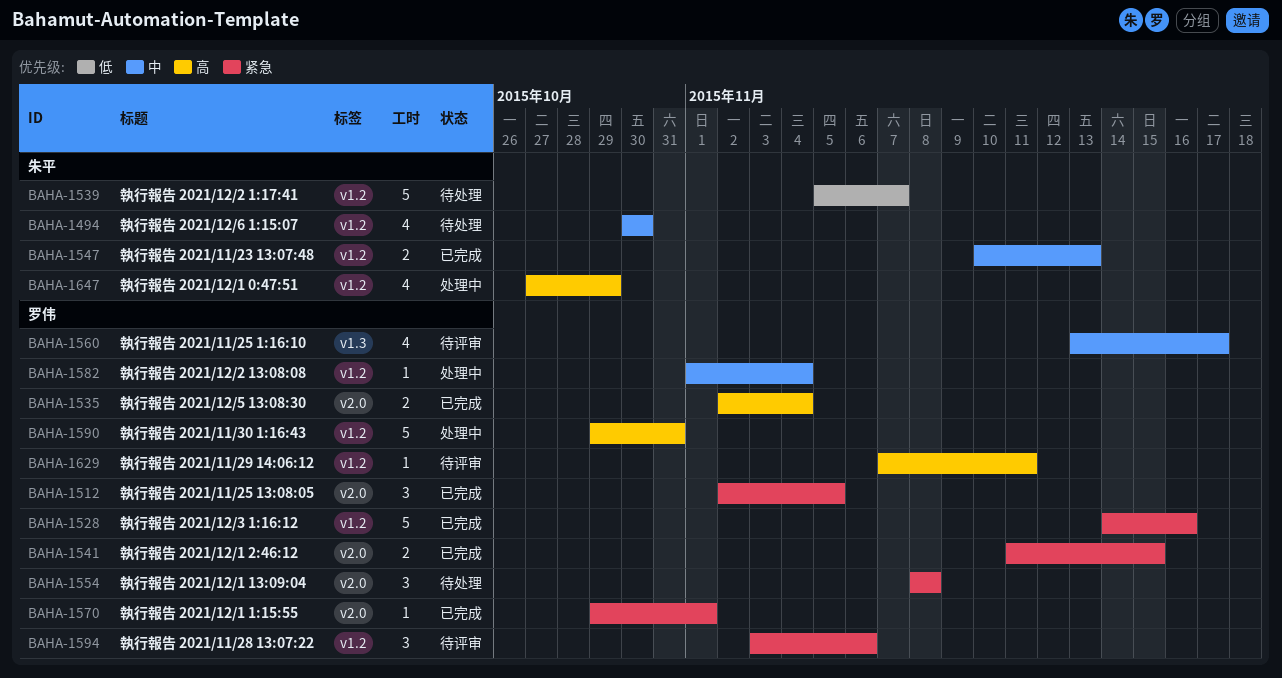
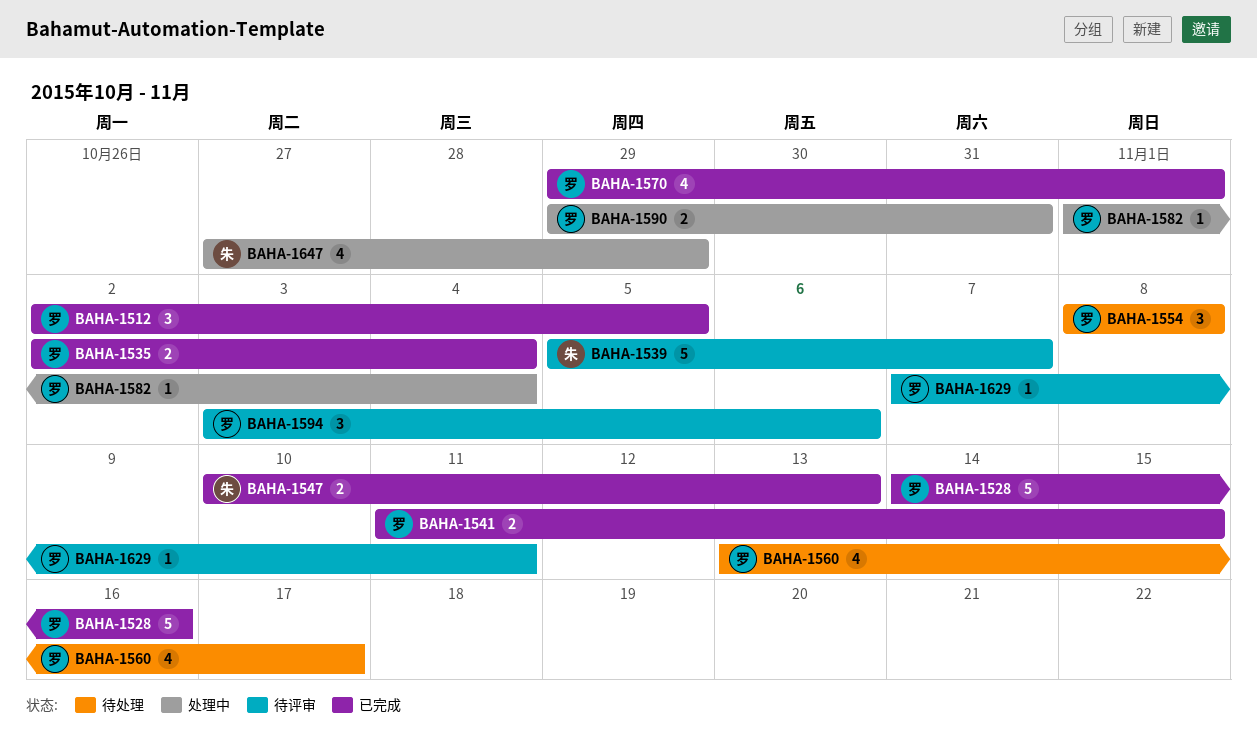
BAHA-1494: present -> none
BAHA-1539, status: 待处理 -> 待评审
BAHA-1560, status: 待评审 -> 待处理
BAHA-1570, estimate: 1 -> 4
BAHA-1590, estimate: 5 -> 2

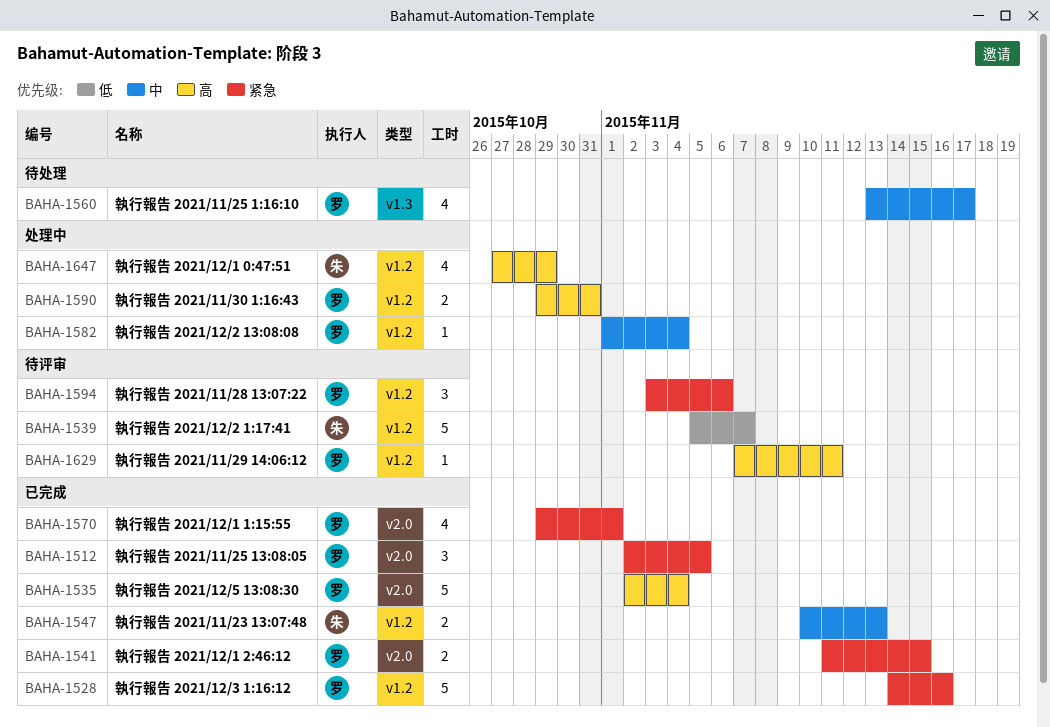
BAHA-1535, estimate: 2 -> 5
BAHA-1554: present -> none

